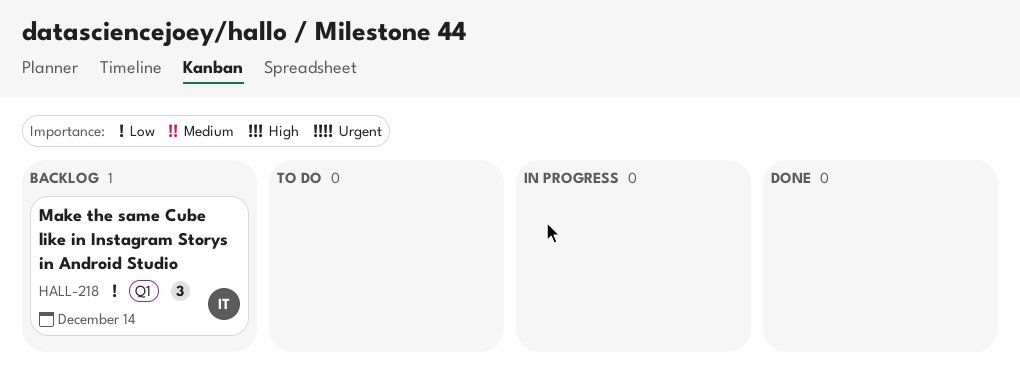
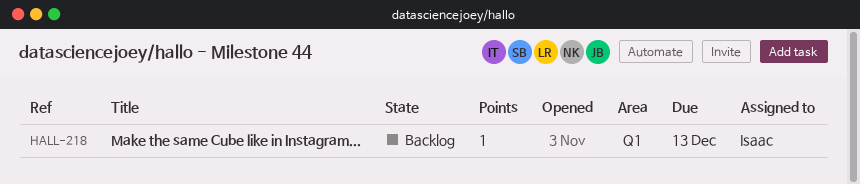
HALL-218, estimate: 3 -> 1
HALL-218, due: Dec 14 -> Dec 13

